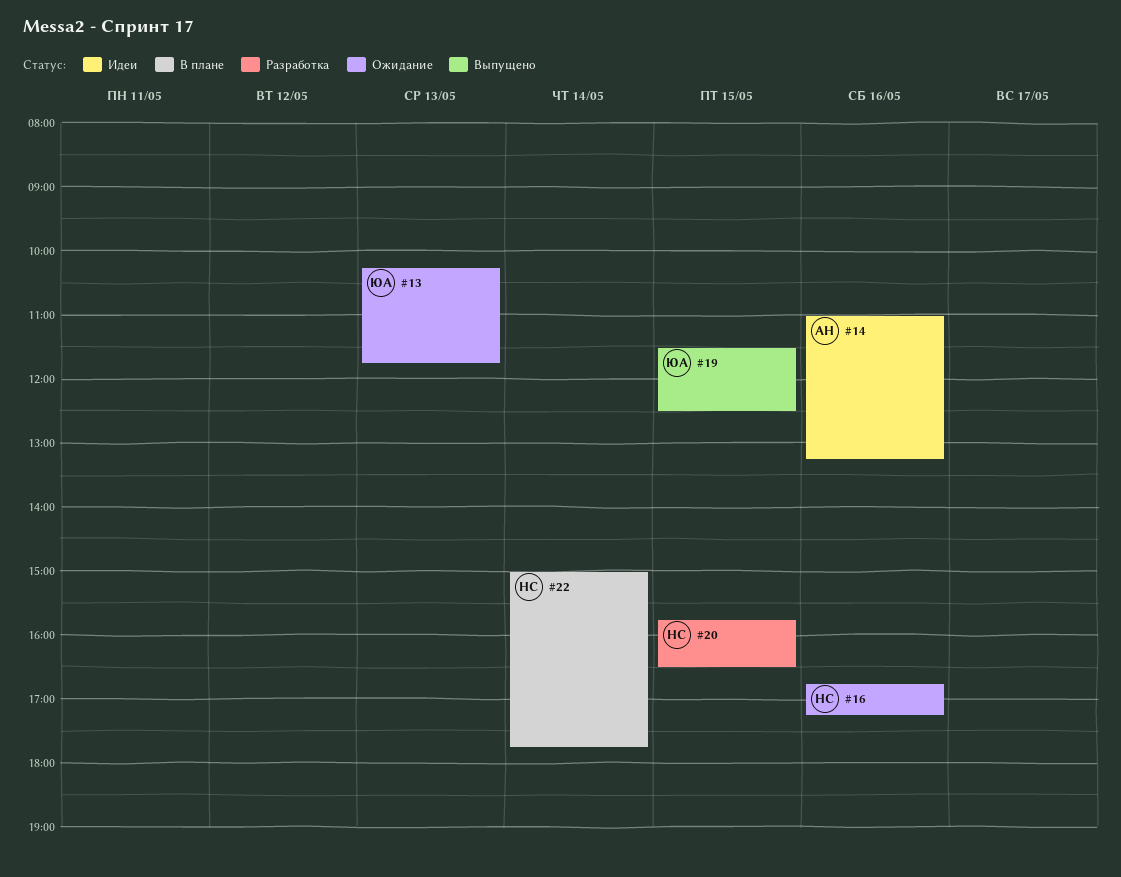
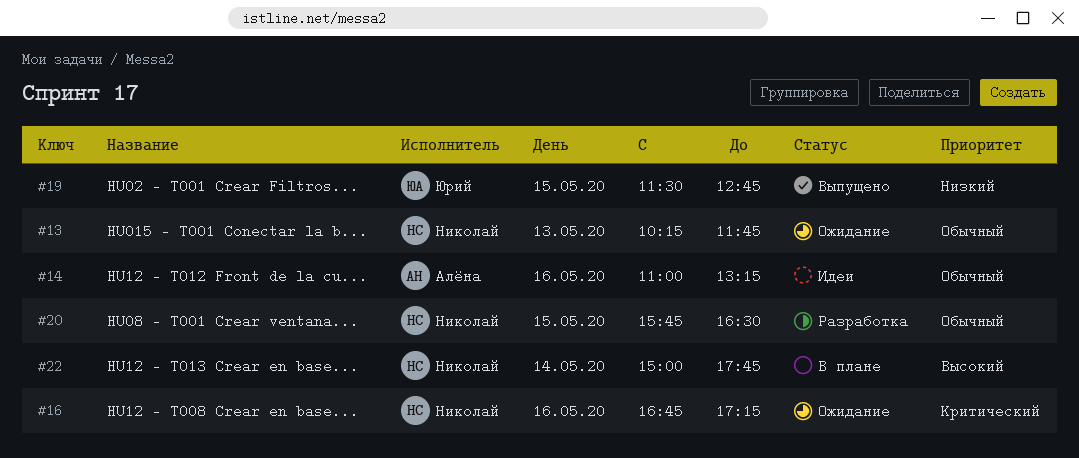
#13, owner: Юрий -> Николай
#19, ends: 12:30 -> 12:45

